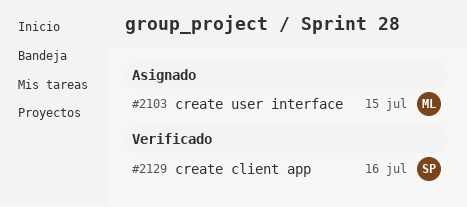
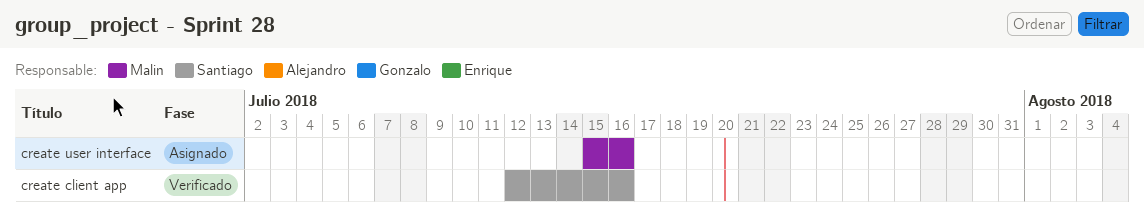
create user interface, due: Jul 15 -> Jul 16

